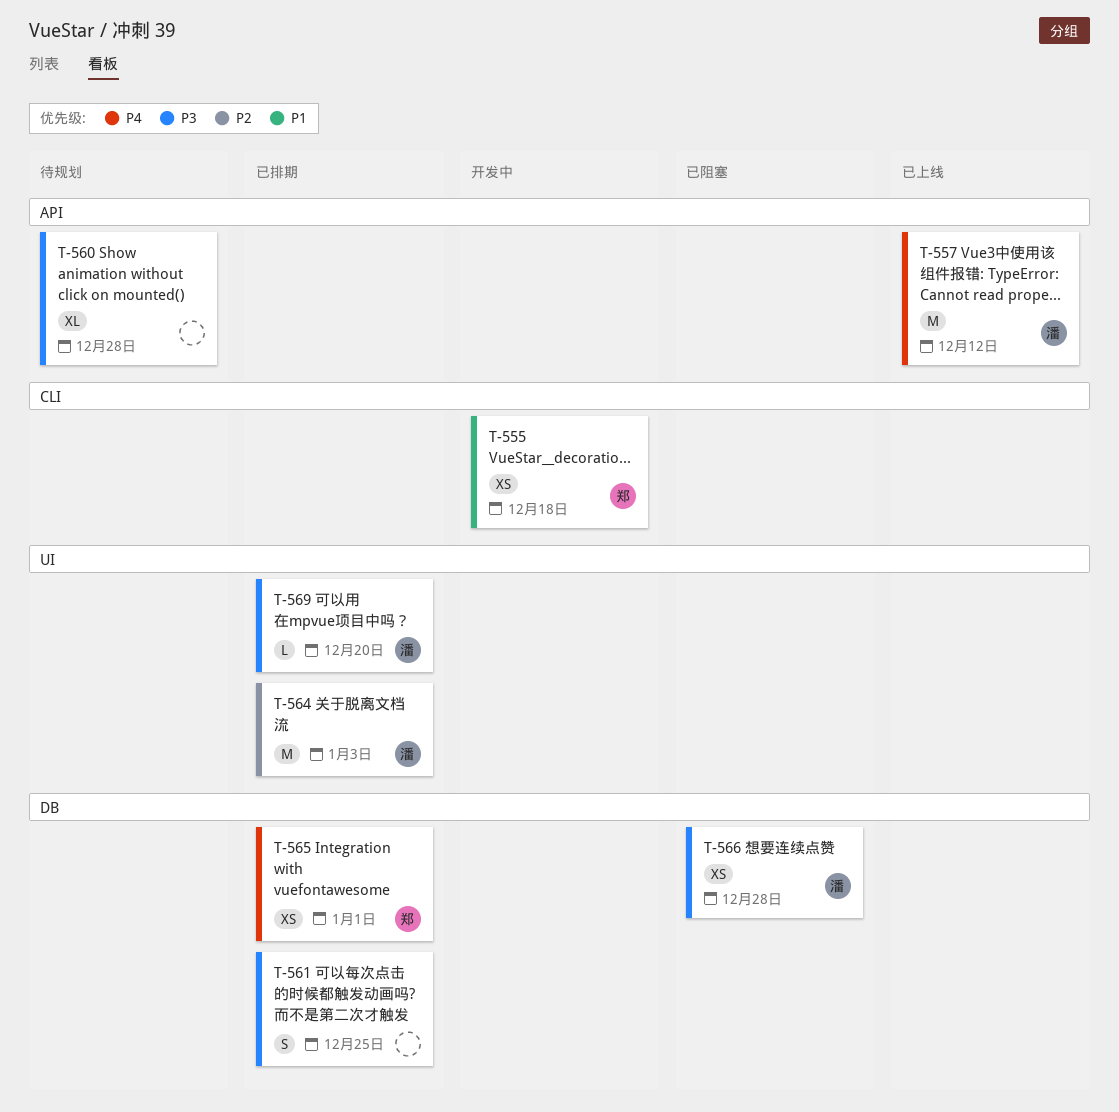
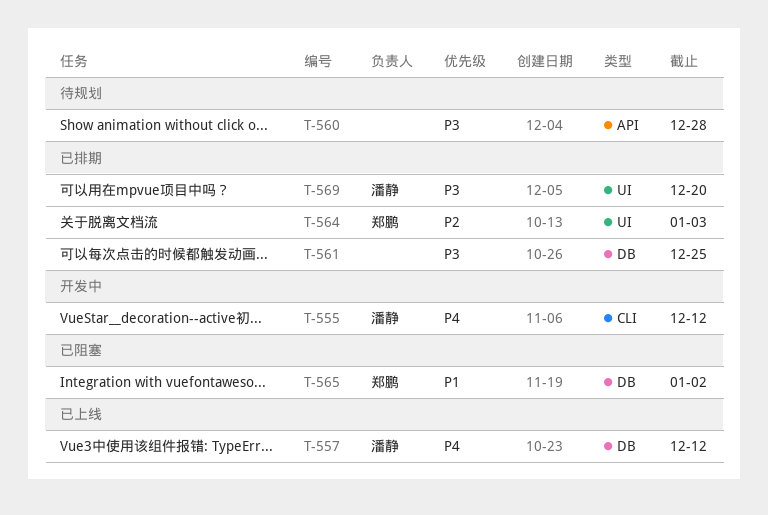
T-555, owner: 郑鹏 -> 潘静
T-555, priority: P1 -> P4
T-555, due: Dec 18 -> Dec 12
T-557, label: API -> DB
T-564, owner: 潘静 -> 郑鹏
T-565, status: 已排期 -> 已阻塞
T-565, priority: P4 -> P1
T-565, due: Jan 1 -> Jan 2
T-566: present -> none

